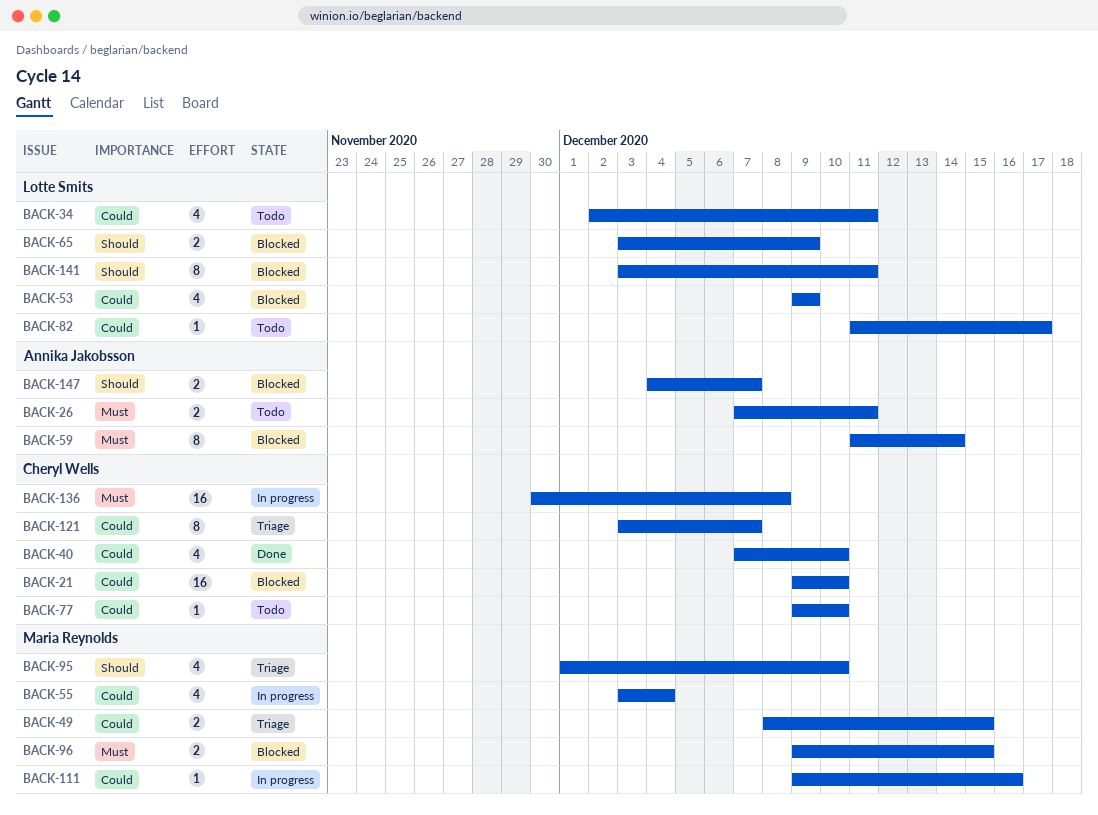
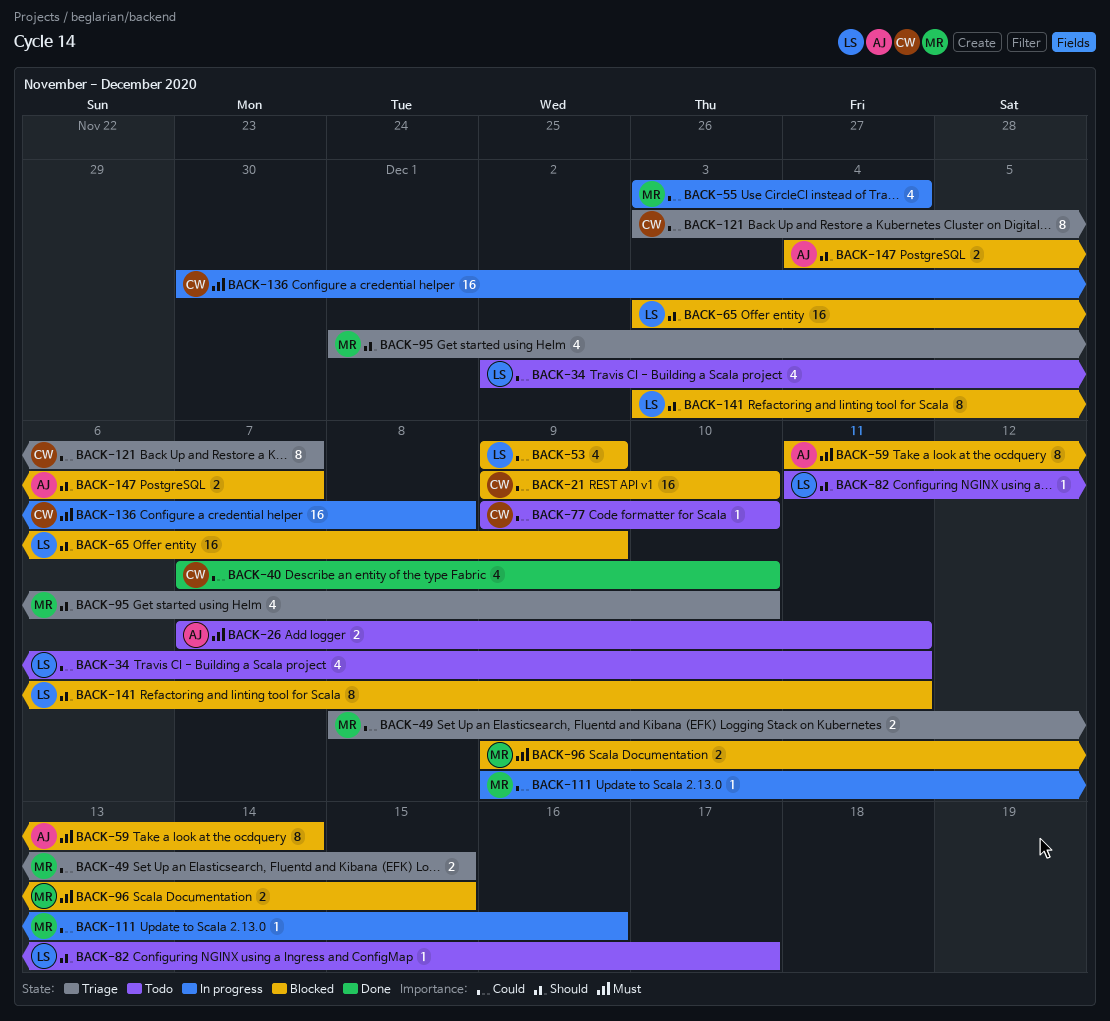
BACK-65, estimate: 2 -> 16
BACK-82, priority: Could -> Should

